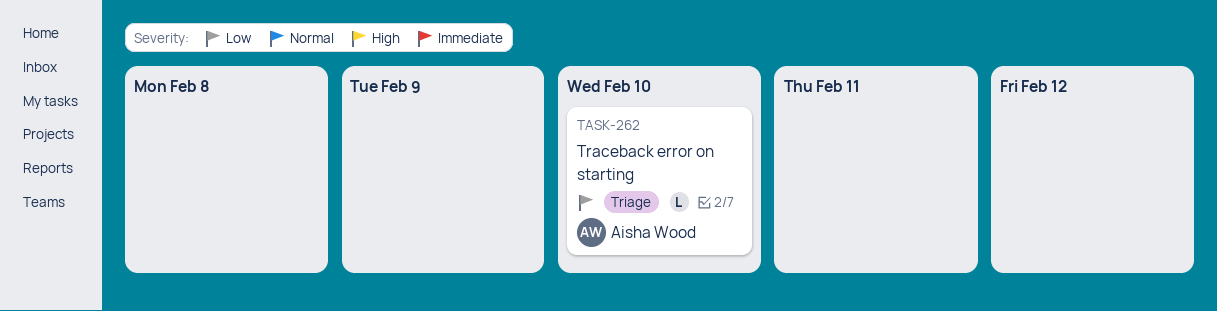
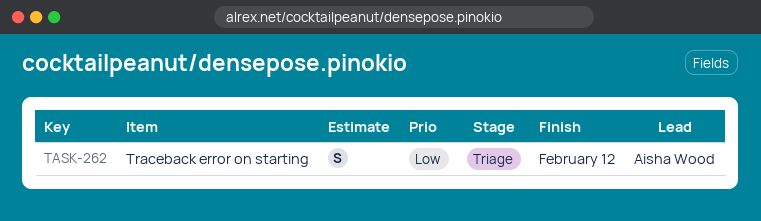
TASK-262, estimate: L -> S
TASK-262, due: Feb 10 -> Feb 12

